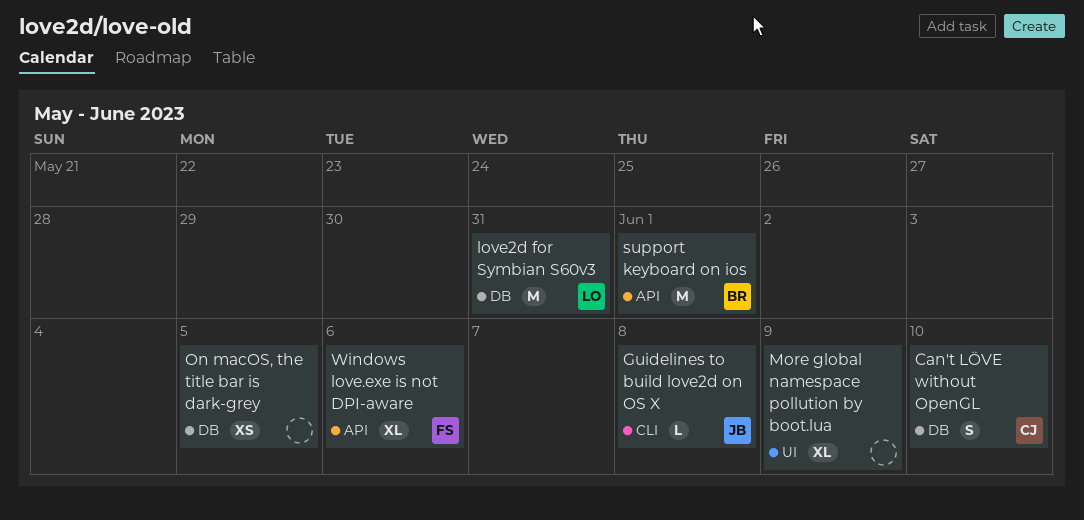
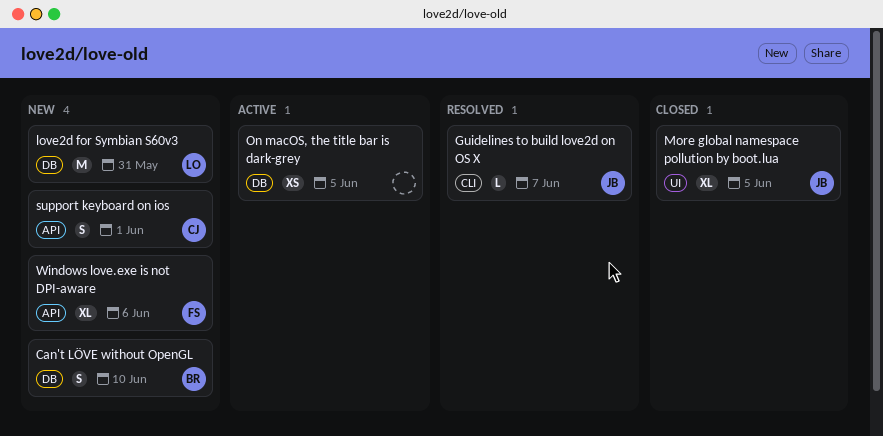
Can't LÖVE without OpenGL, owner: CJ -> BR
Guidelines to build love2d on OS X, due: Jun 8 -> Jun 7
More global namespace pollution by boot.lua, owner: none -> JB
More global namespace pollution by boot.lua, due: Jun 9 -> Jun 5
support keyboard on ios, owner: BR -> CJ
support keyboard on ios, estimate: M -> S

